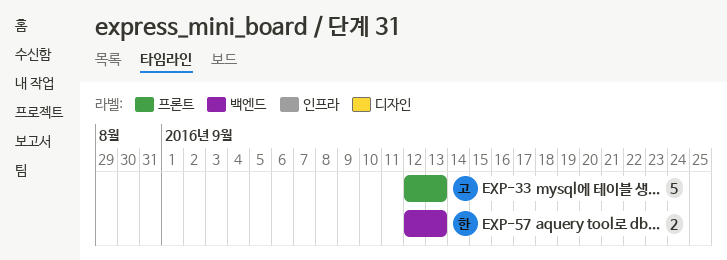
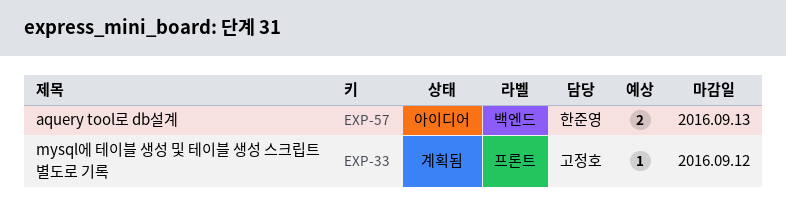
EXP-33, estimate: 5 -> 1
EXP-33, due: Sep 13 -> Sep 12

